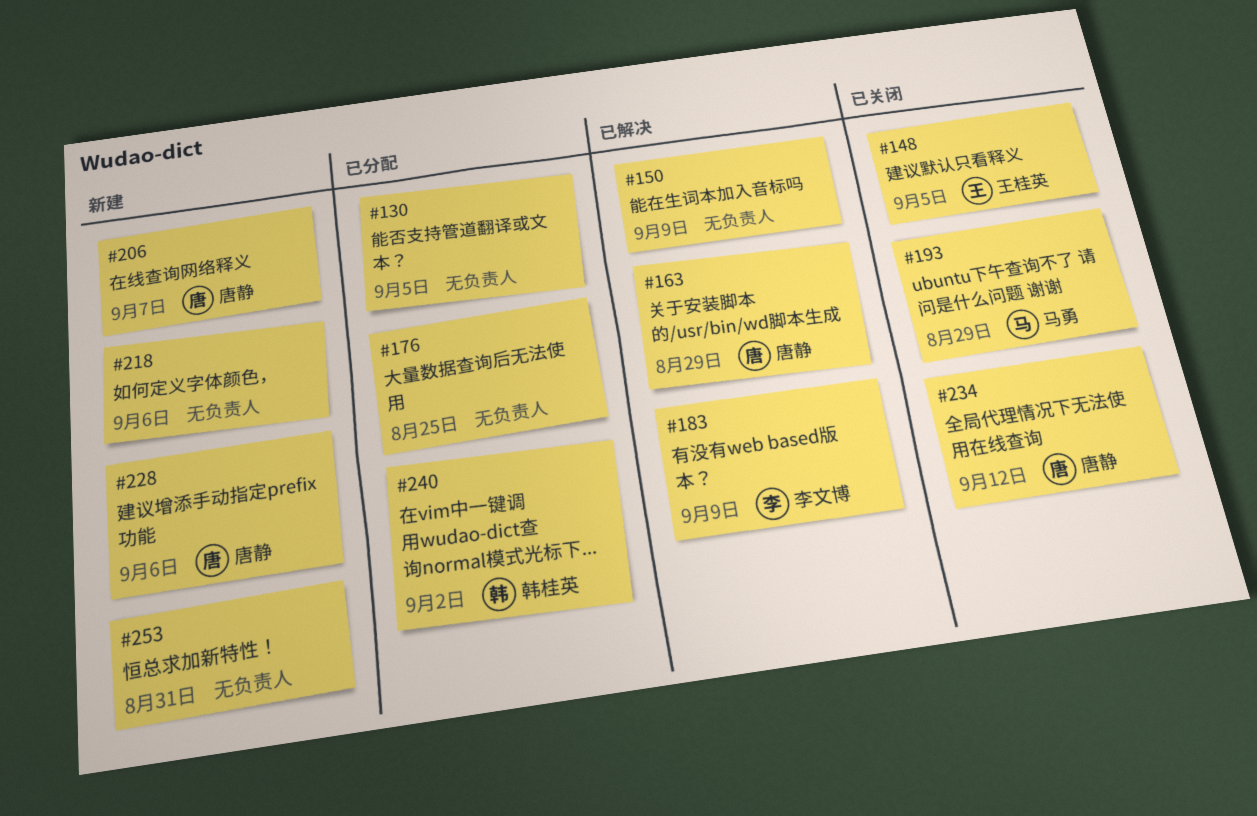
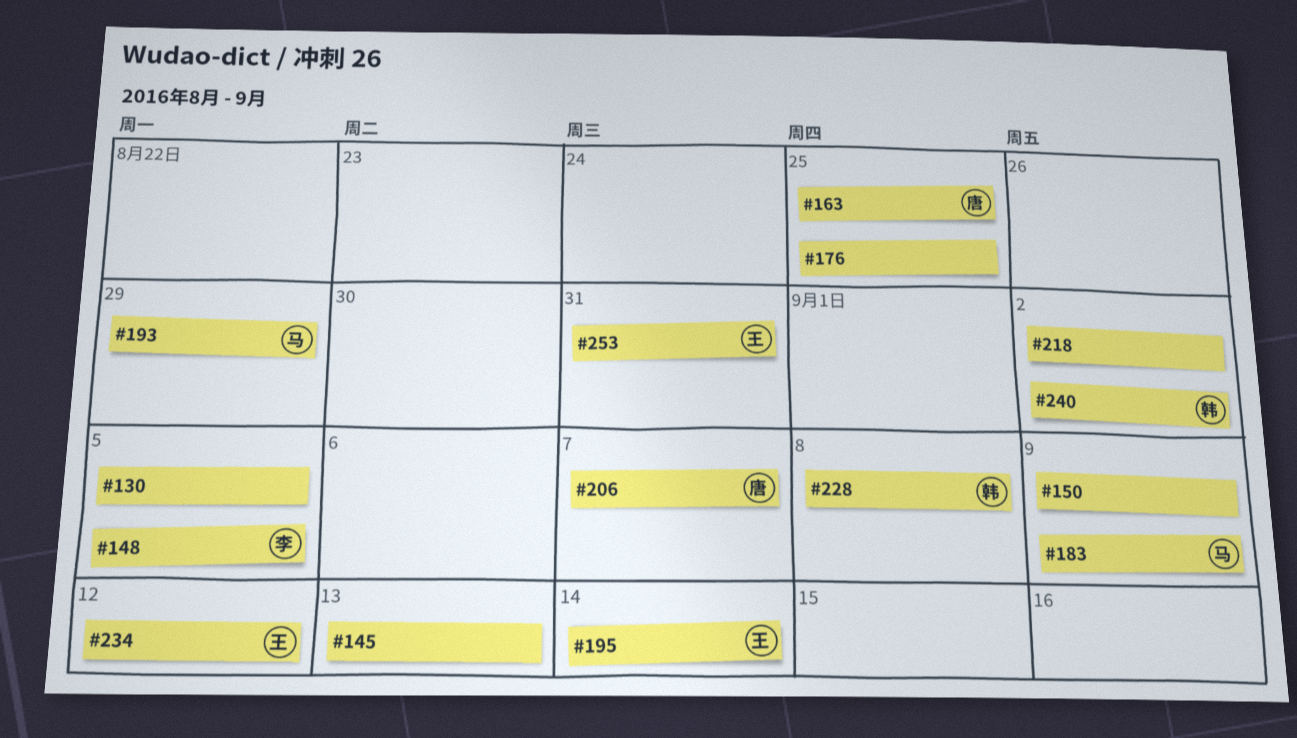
#145: none -> present
#148, owner: 王桂英 -> 李文博
#163, due: Aug 29 -> Aug 25
#183, owner: 李文博 -> 马勇
#195: none -> present
#218, due: Sep 6 -> Sep 2
#228, owner: 唐静 -> 韩桂英
#228, due: Sep 6 -> Sep 8
#234, owner: 唐静 -> 王桂英
#253, owner: none -> 王桂英

